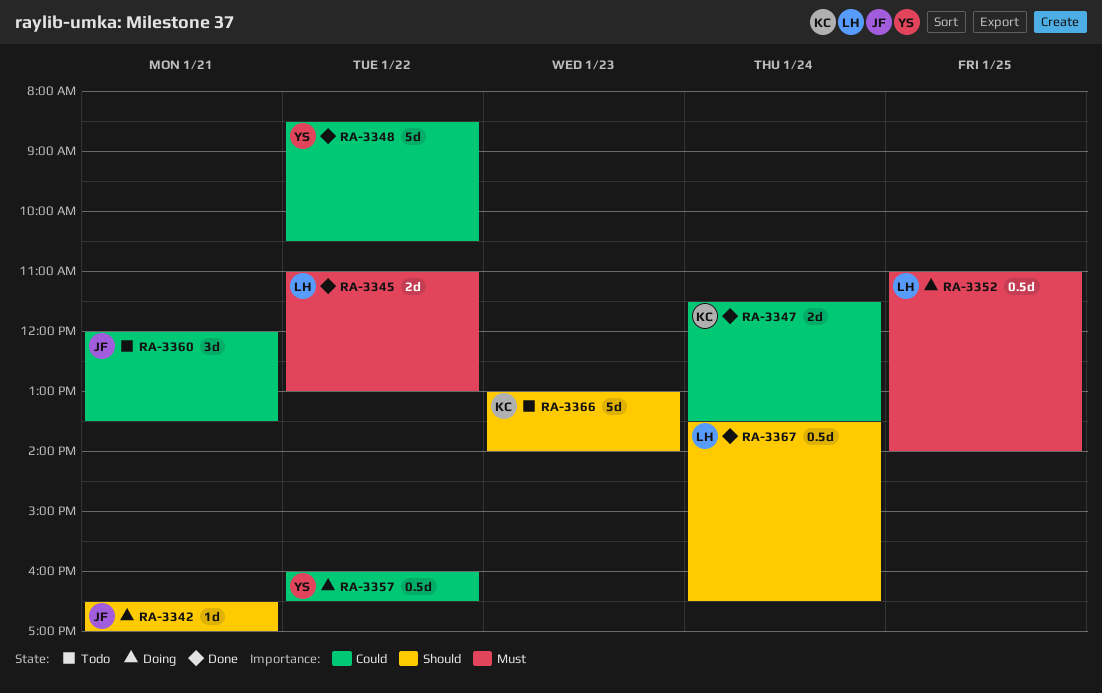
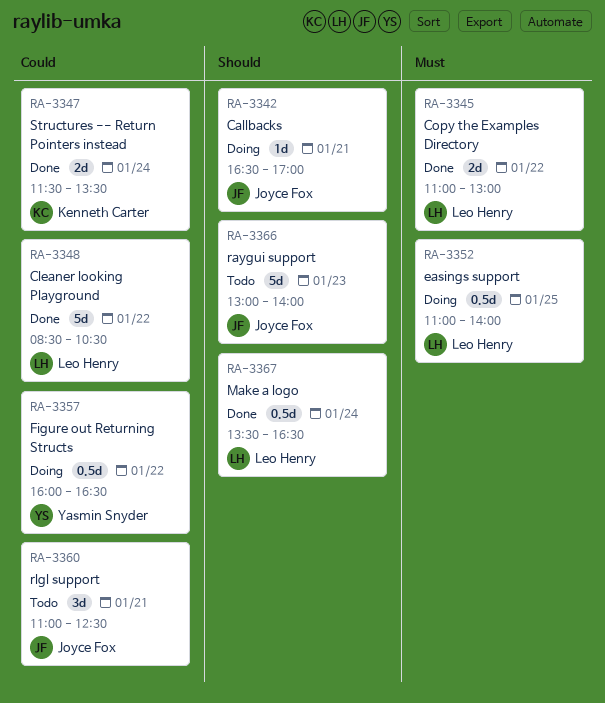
RA-3348, owner: Yasmin Snyder -> Leo Henry
RA-3360, begins: 12:00 -> 11:00
RA-3360, ends: 13:30 -> 12:30
RA-3366, owner: Kenneth Carter -> Joyce Fox

